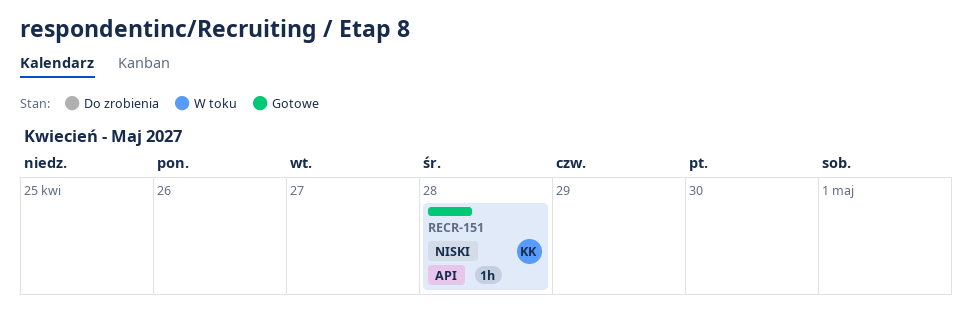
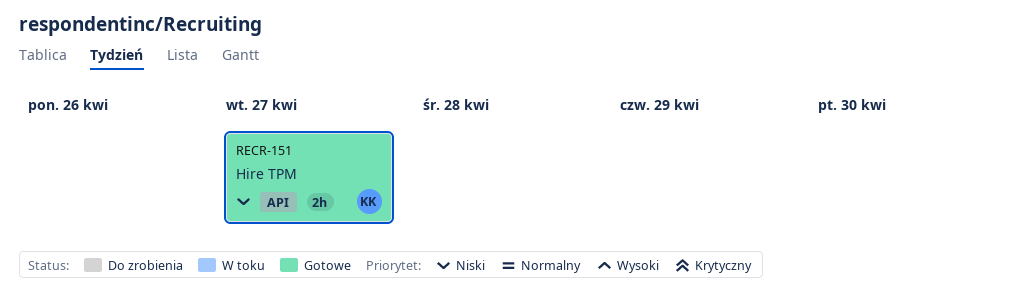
RECR-151, estimate: 1h -> 2h
RECR-151, due: Apr 28 -> Apr 27

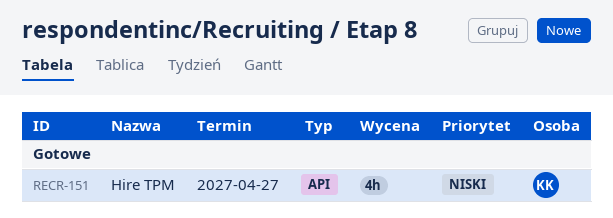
RECR-151, estimate: 2h -> 4h

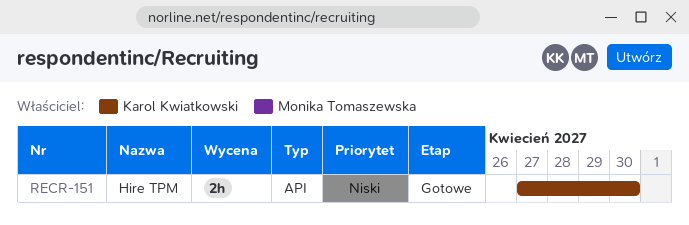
RECR-151, estimate: 4h -> 2h
RECR-151, due: Apr 27 -> Apr 30

